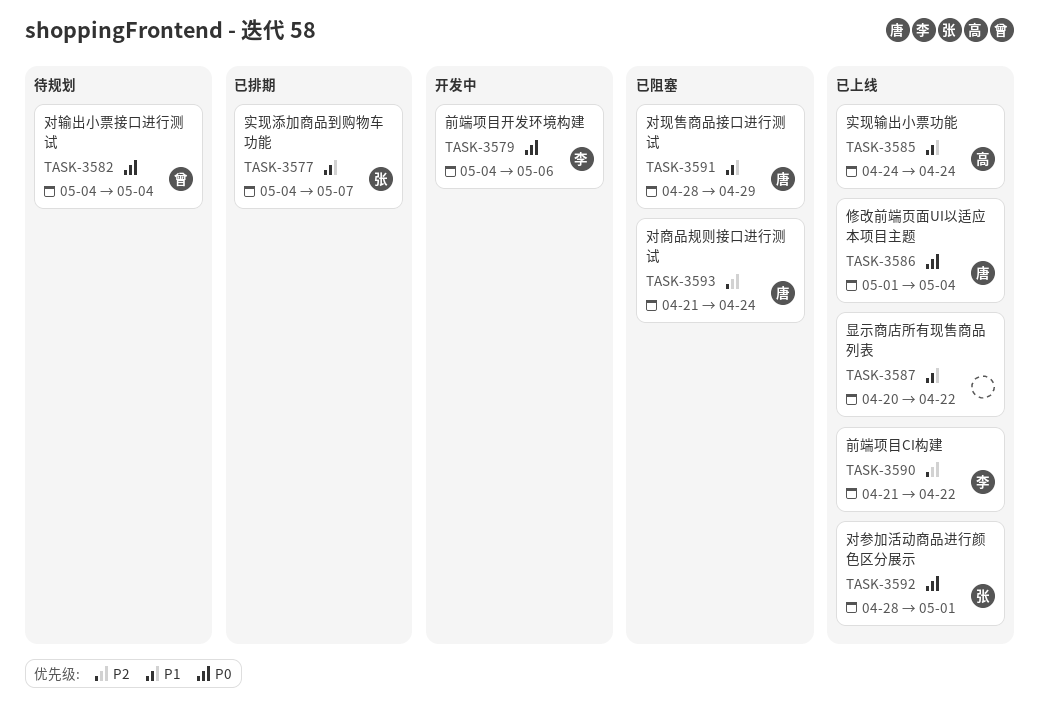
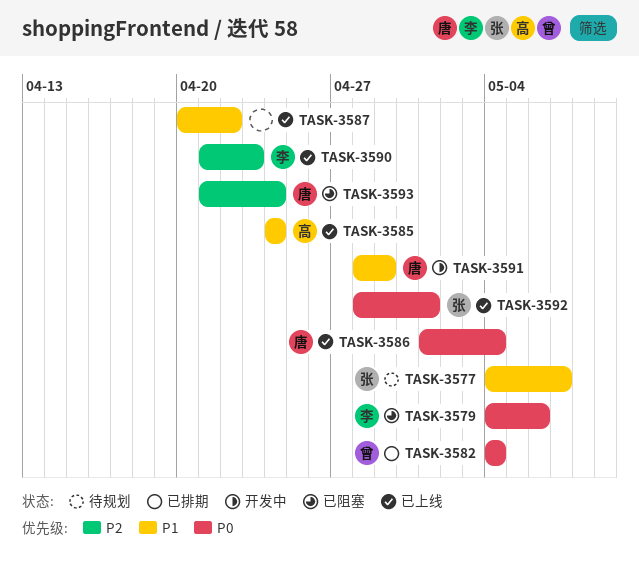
TASK-3577, status: 已排期 -> 待规划
TASK-3579, status: 开发中 -> 已阻塞
TASK-3582, status: 待规划 -> 已排期
TASK-3590, due: Apr 22 -> Apr 23
TASK-3591, status: 已阻塞 -> 开发中

